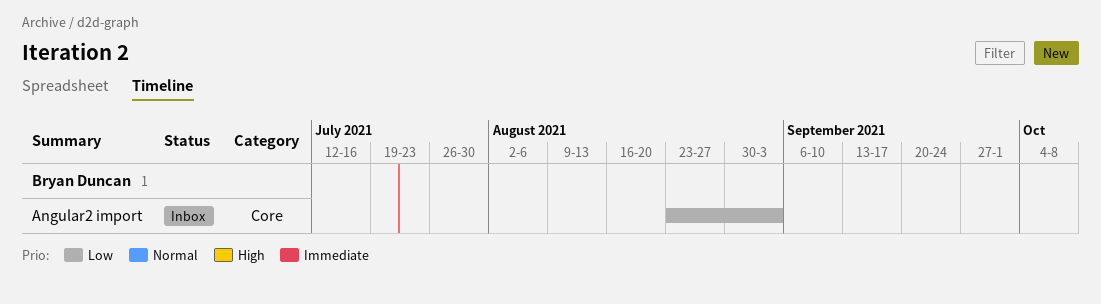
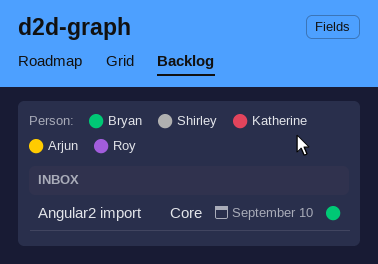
Angular2 import, due: Sep 3 -> Sep 10

